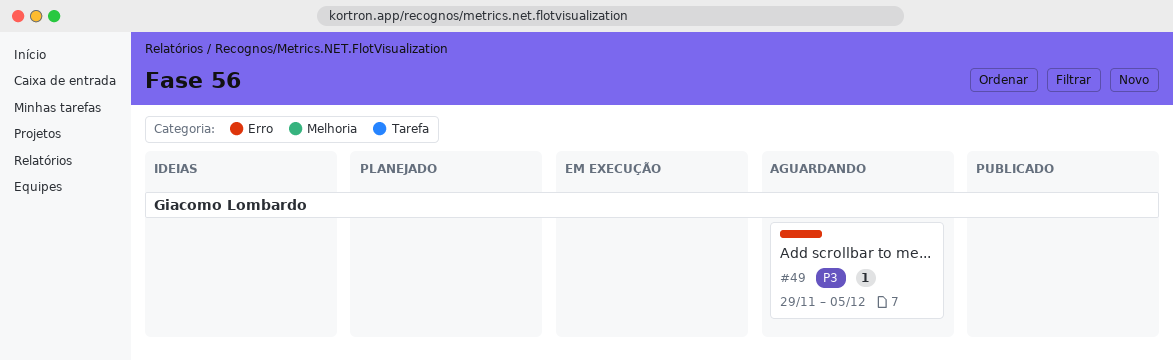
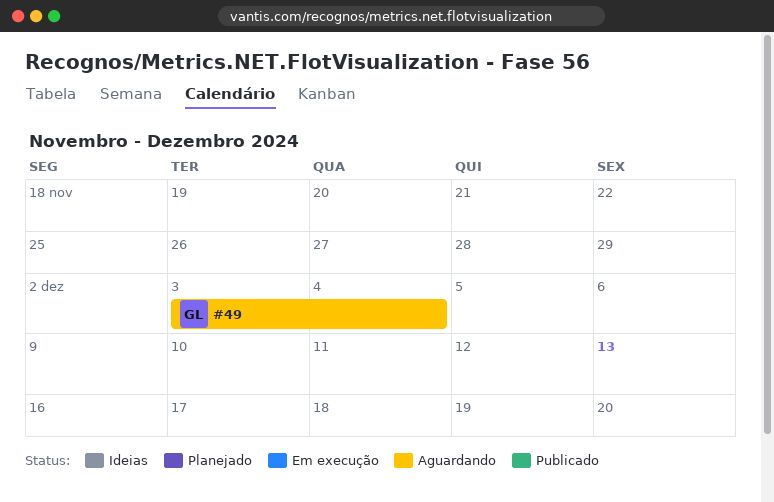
#49, start: Nov 29 -> Dec 3
#49, due: Dec 5 -> Dec 4

